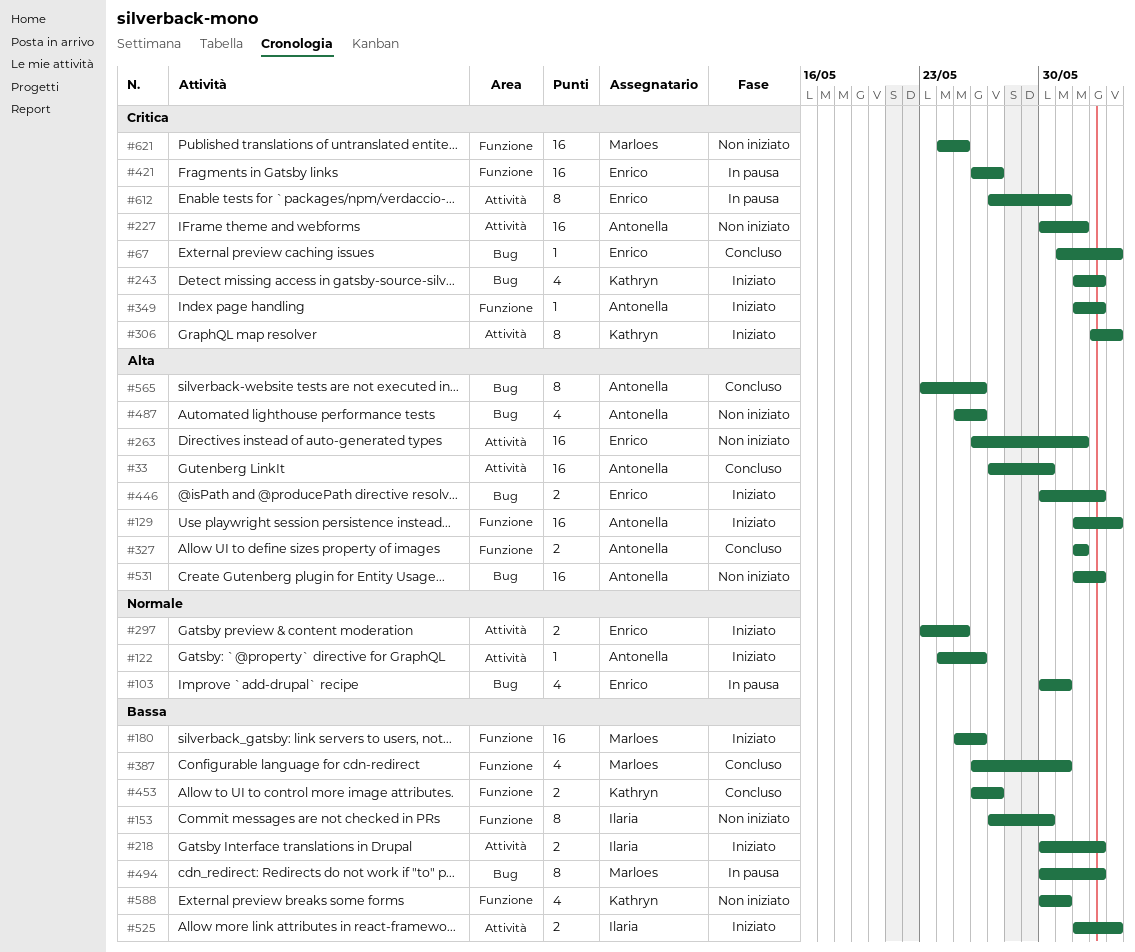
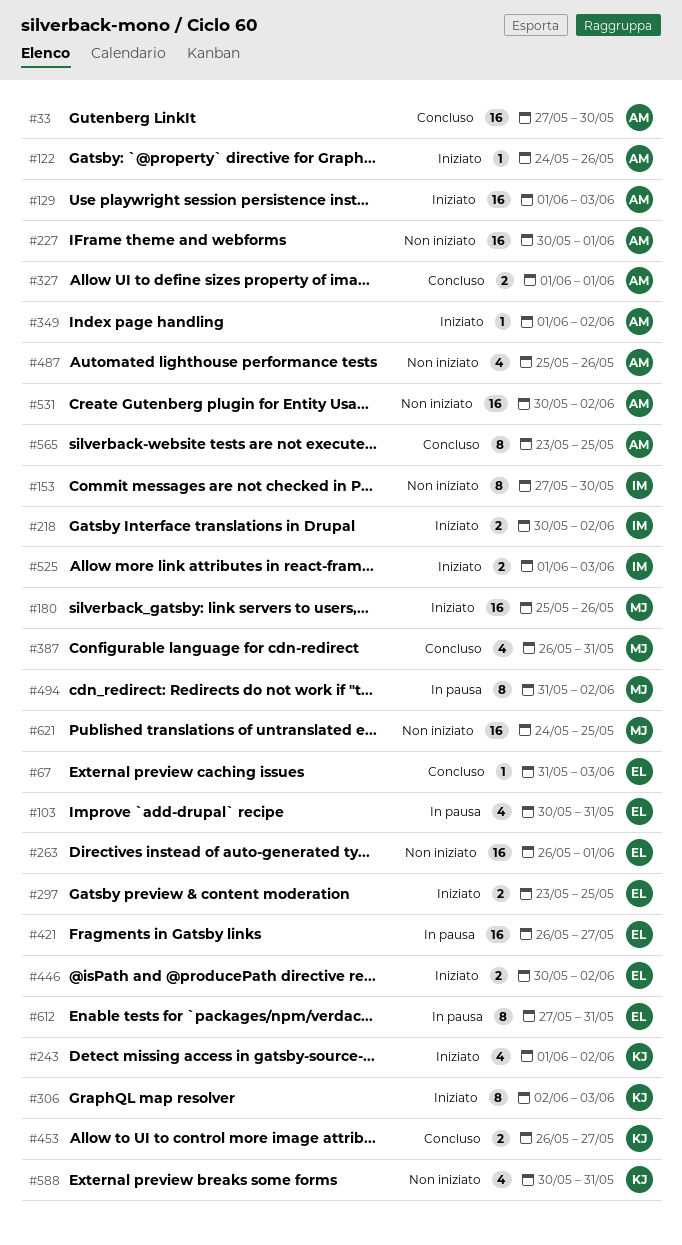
#494, start: May 30 -> May 31
#531, start: Jun 1 -> May 30
#565, due: May 26 -> May 25

